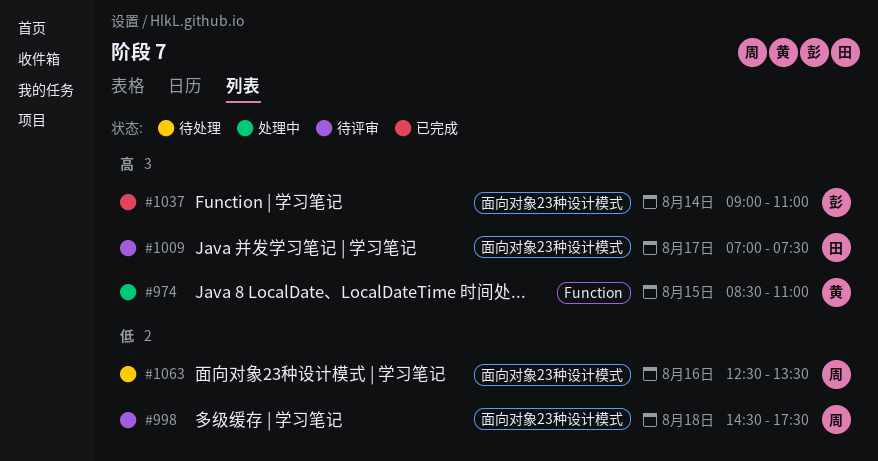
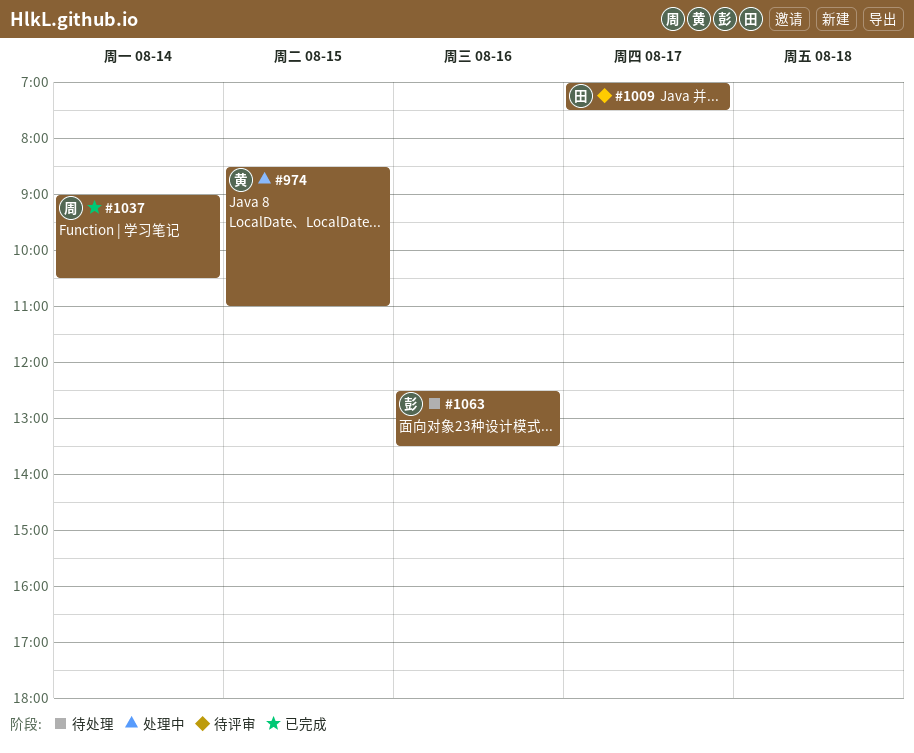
#998: present -> none
#1037, owner: 彭 -> 周
#1037, ends: 11:00 -> 10:30
#1063, owner: 周 -> 彭

